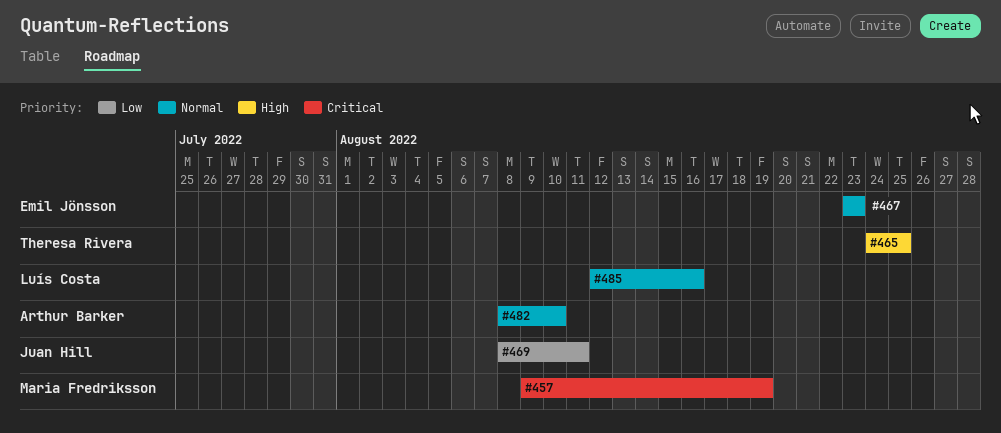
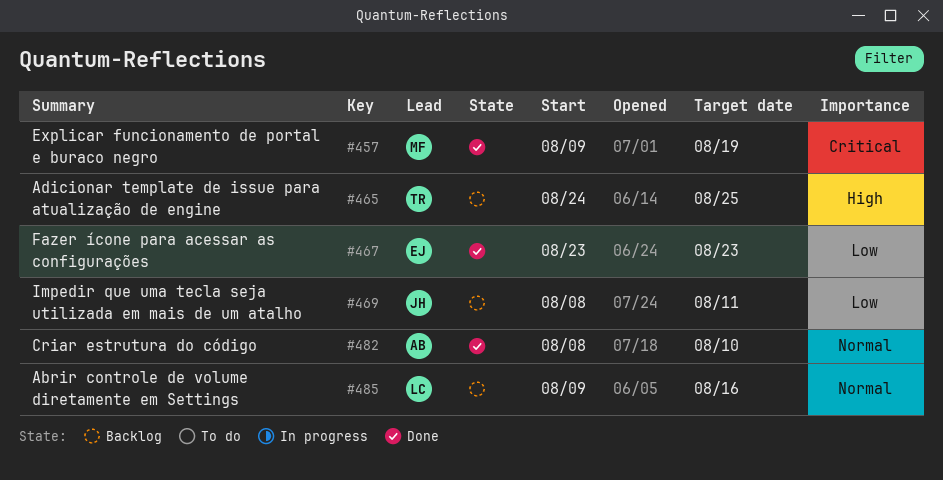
#467, priority: Normal -> Low
#485, start: Aug 12 -> Aug 9

